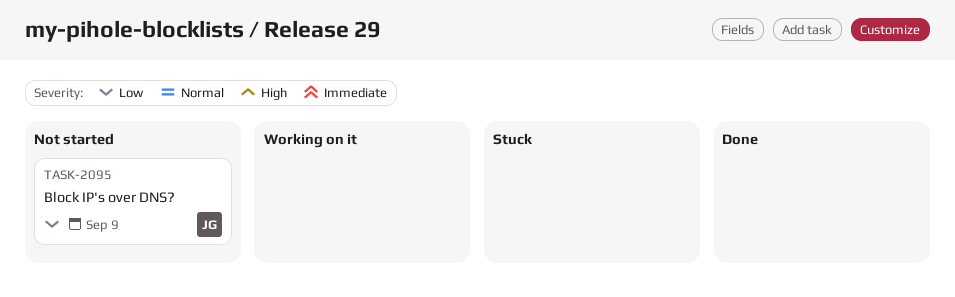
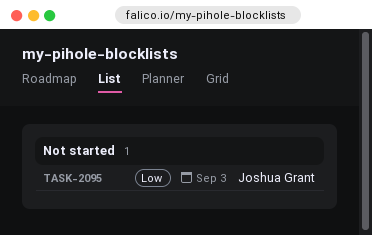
TASK-2095, due: Sep 9 -> Sep 3

